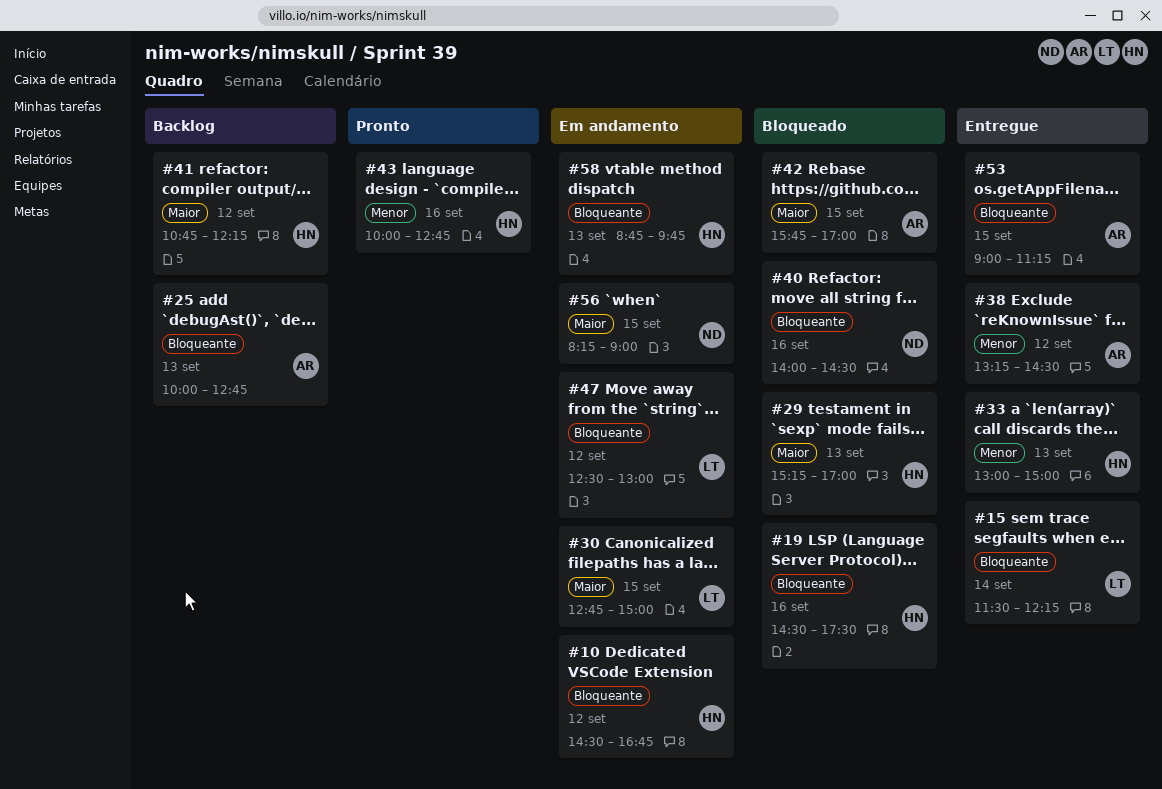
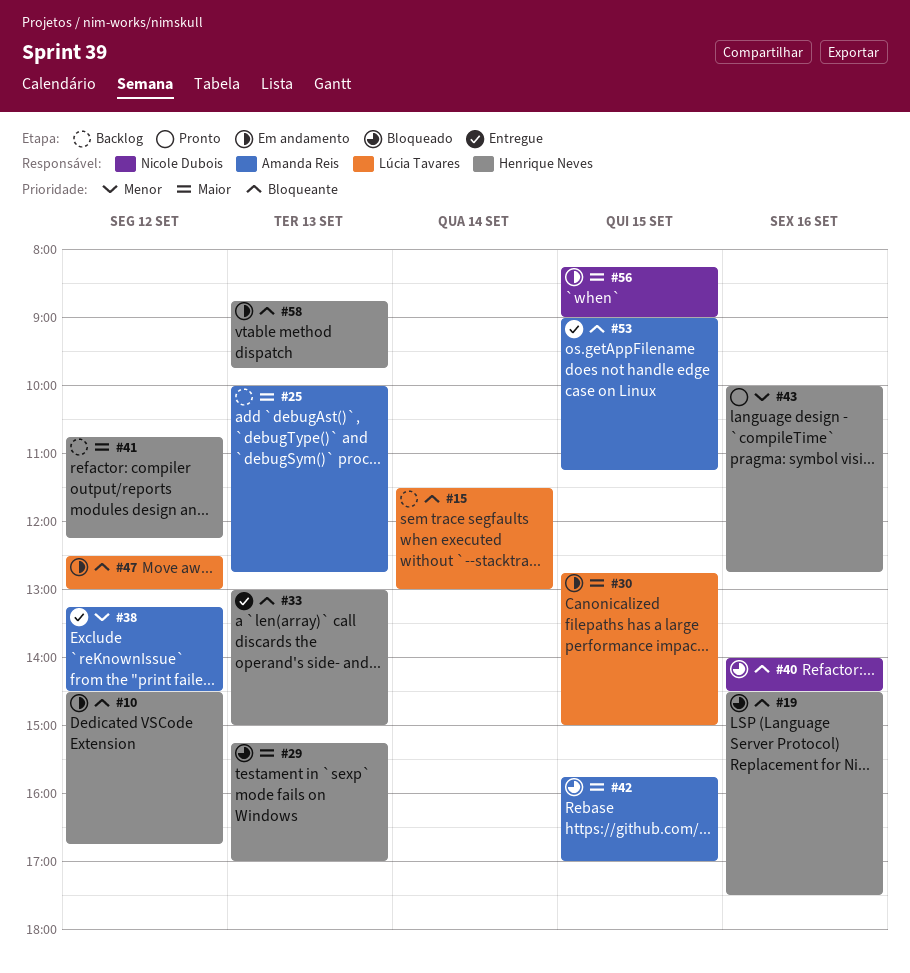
#15, status: Entregue -> Backlog
#15, ends: 12:15 -> 13:00
#25, priority: Bloqueante -> Maior
#33, priority: Menor -> Bloqueante

